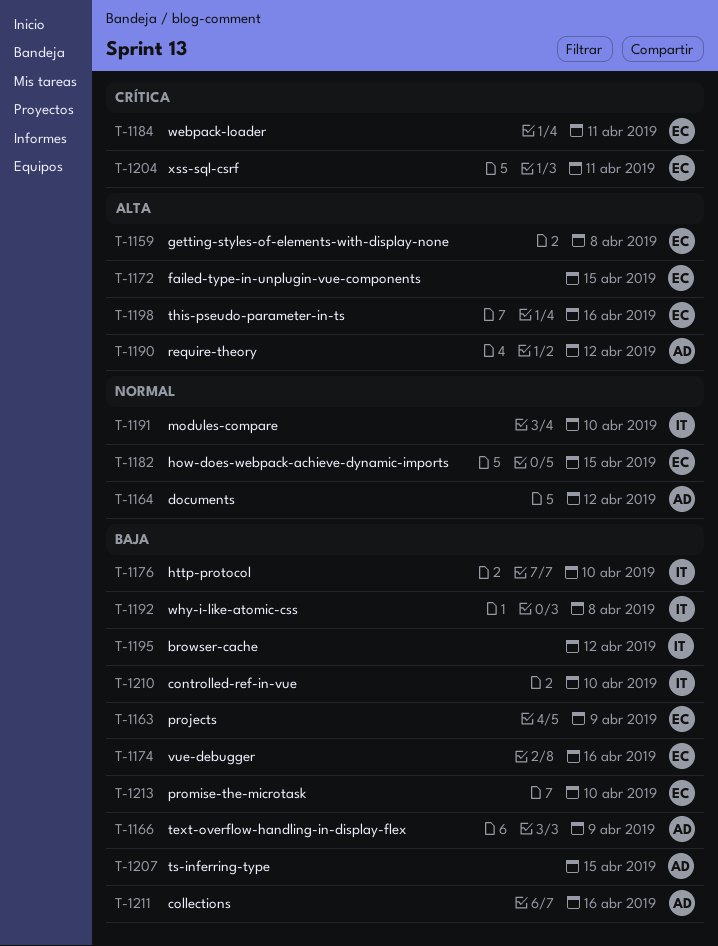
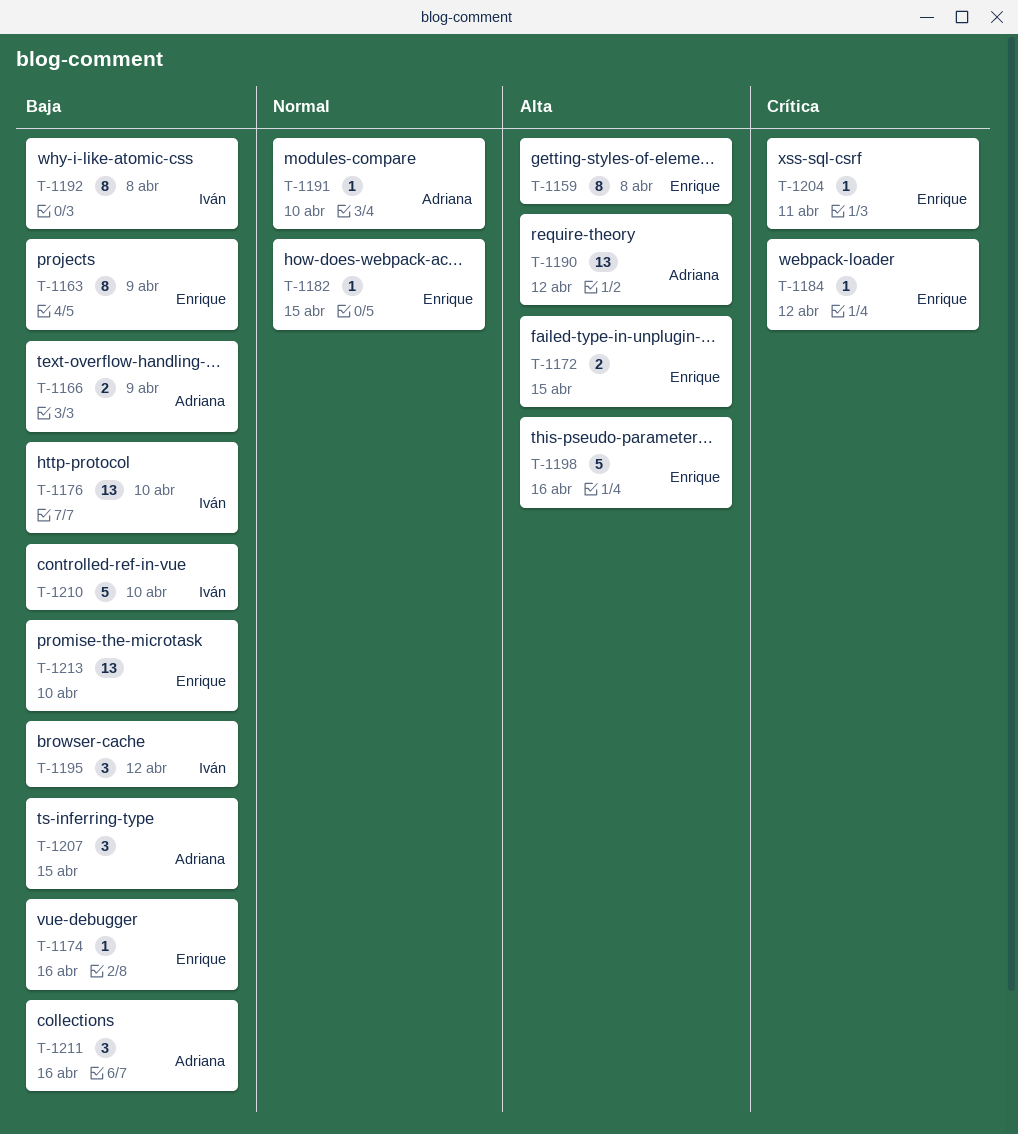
T-1164: present -> none
T-1184, due: Apr 11 -> Apr 12
T-1191, owner: Iván -> Adriana

